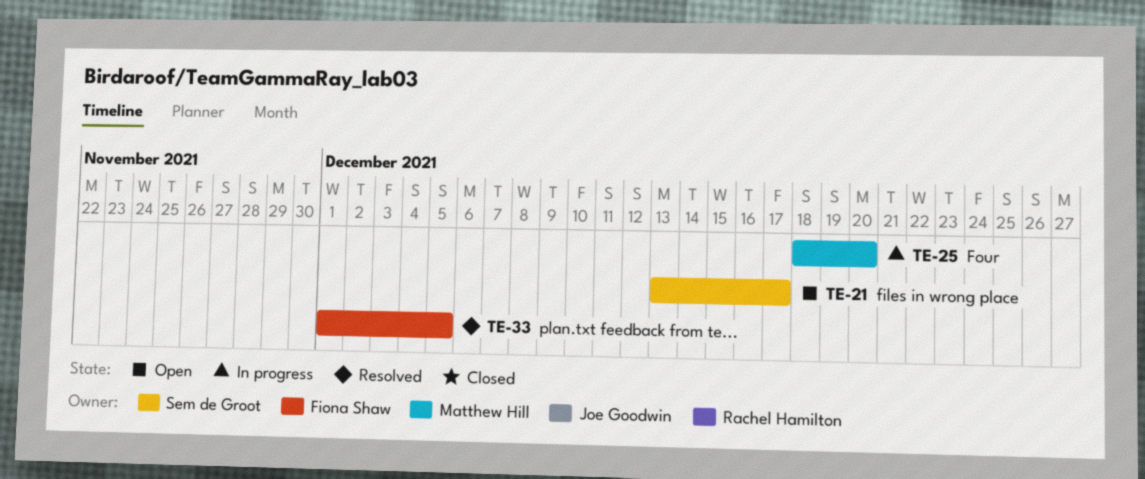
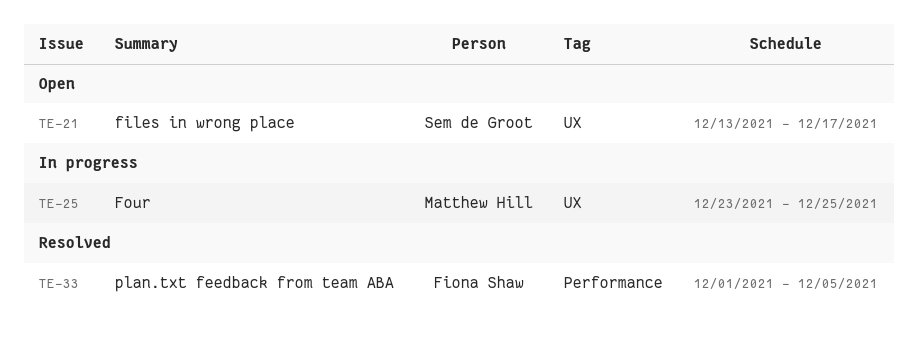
TE-25, start: Dec 18 -> Dec 23
TE-25, due: Dec 20 -> Dec 25

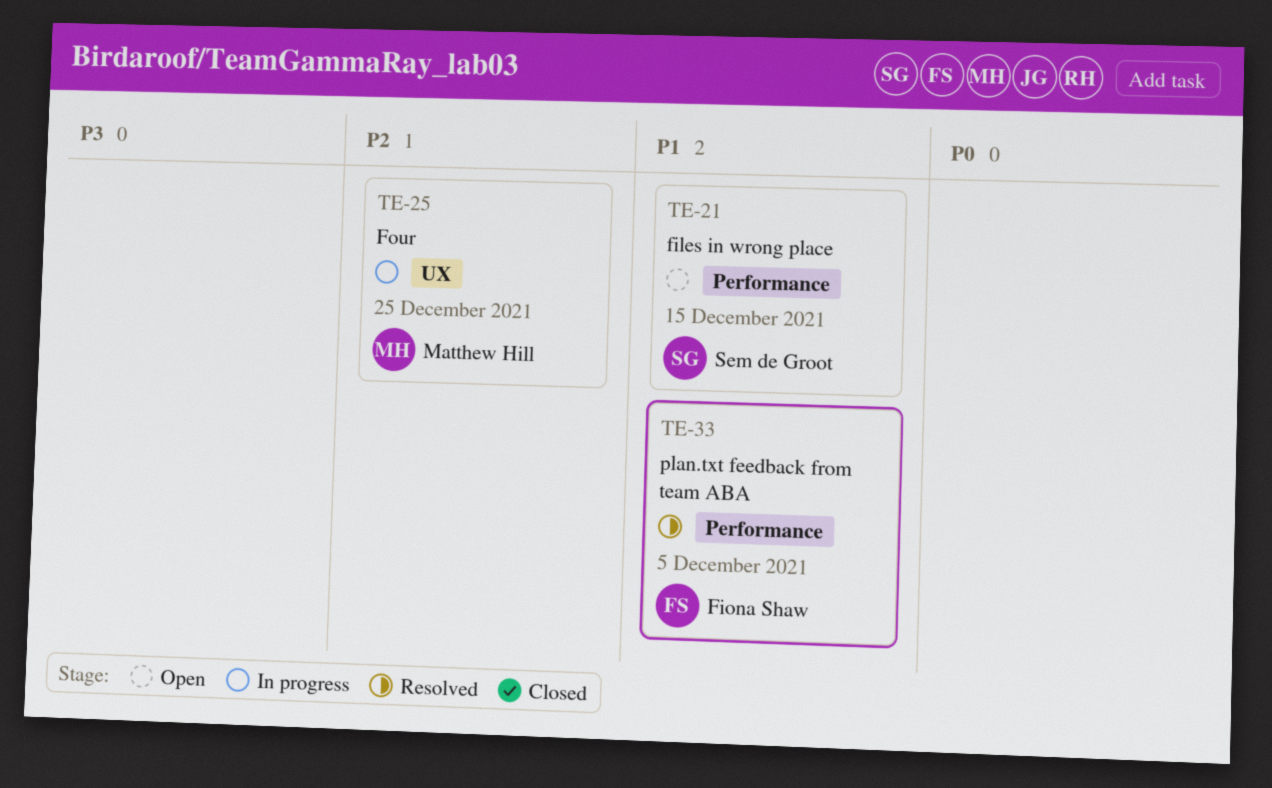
TE-21, label: UX -> Performance
TE-21, due: Dec 17 -> Dec 15

